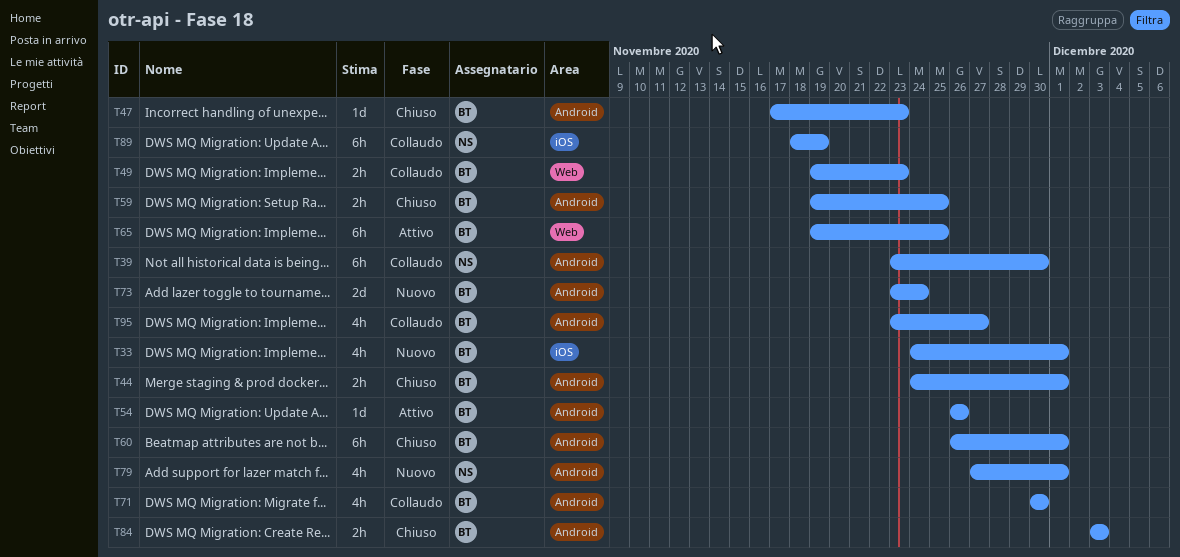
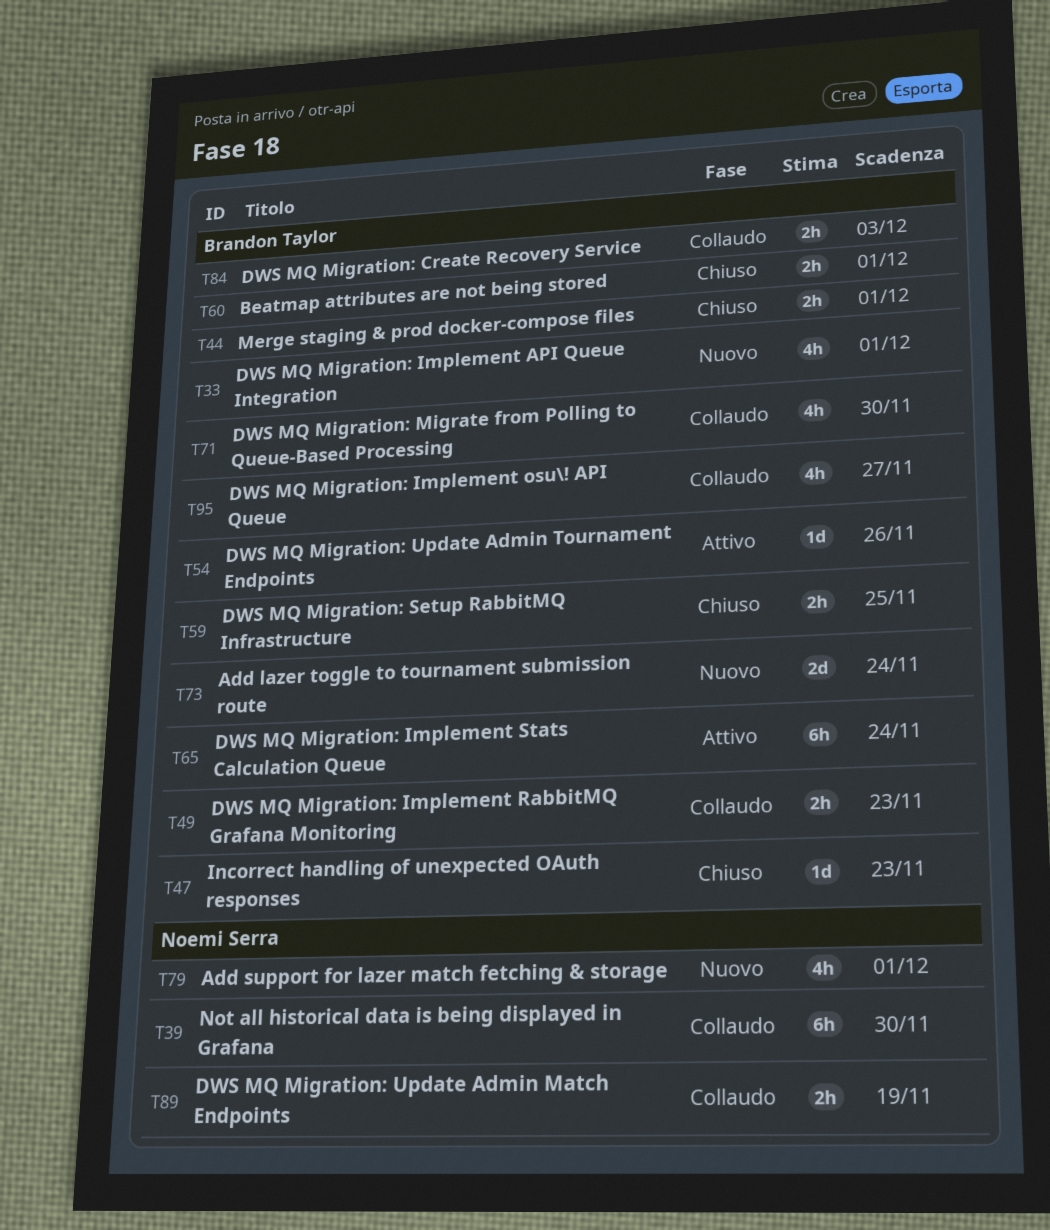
T60, estimate: 6h -> 2h
T65, due: Nov 25 -> Nov 24
T84, status: Chiuso -> Collaudo
T89, estimate: 6h -> 2h

